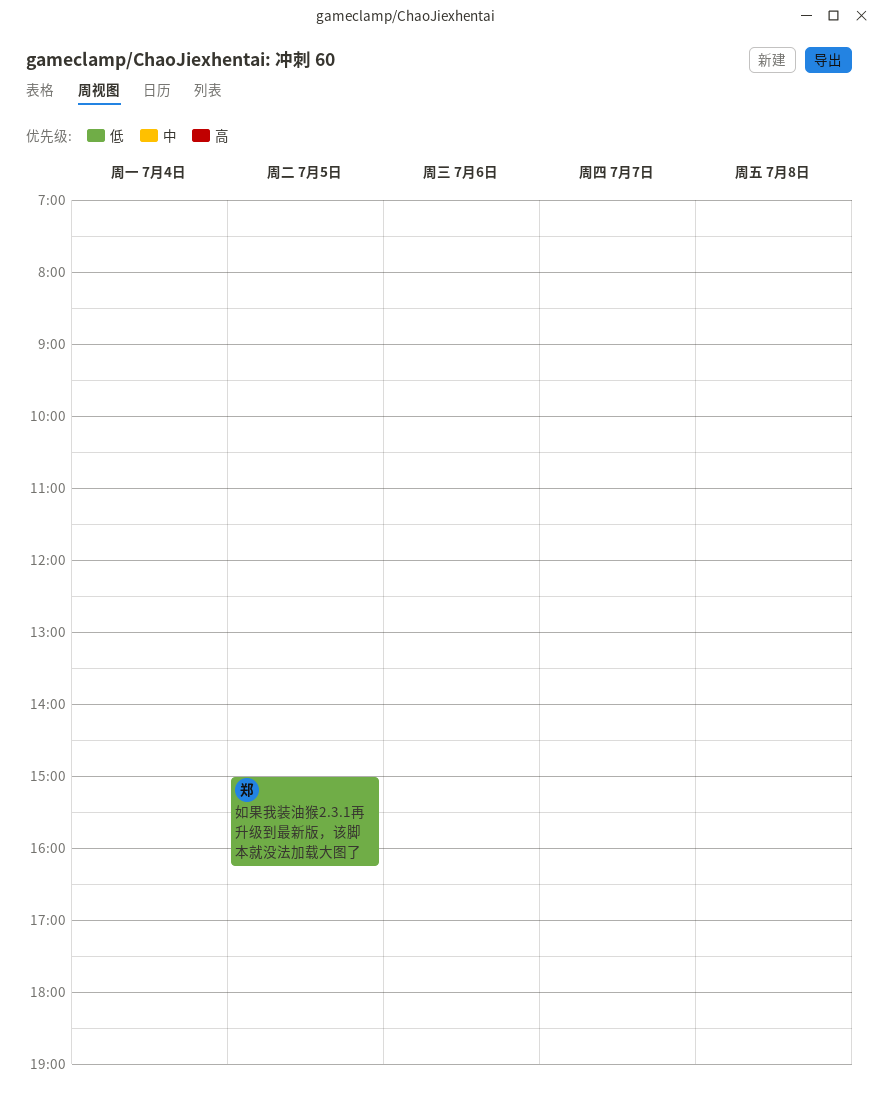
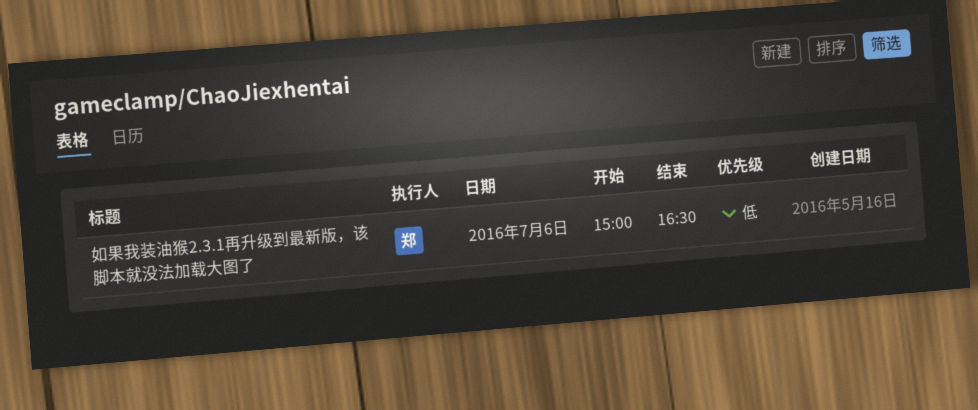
如果我装油猴2.3.1再升级到最新版，该脚本就没法加载大图了, day: Jul 5 -> Jul 6
如果我装油猴2.3.1再升级到最新版，该脚本就没法加载大图了, ends: 16:15 -> 16:30

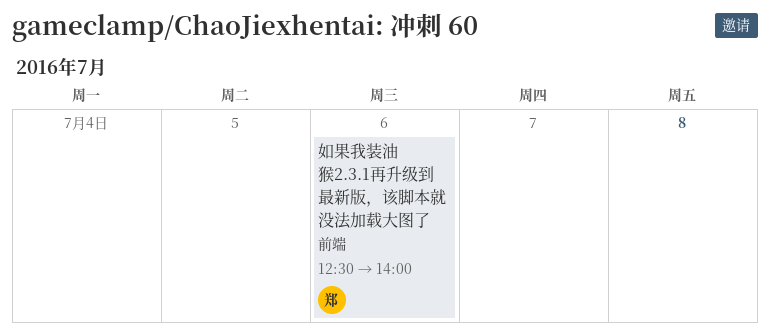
如果我装油猴2.3.1再升级到最新版，该脚本就没法加载大图了, begins: 15:00 -> 12:30
如果我装油猴2.3.1再升级到最新版，该脚本就没法加载大图了, ends: 16:30 -> 14:00

